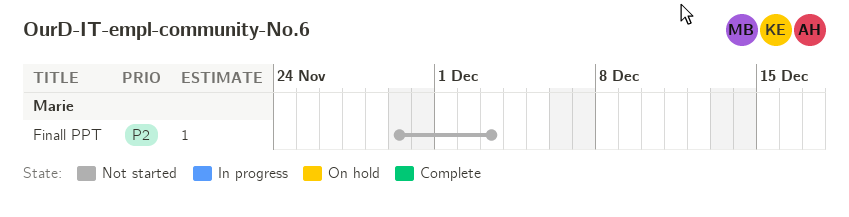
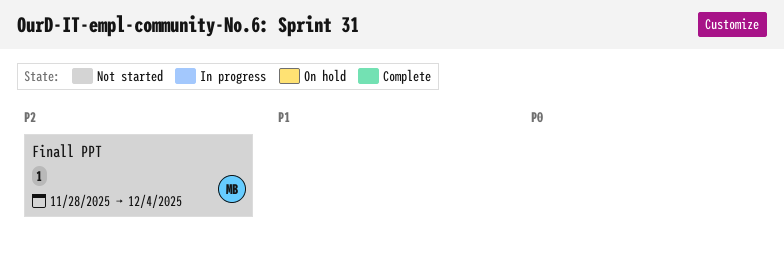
Finall PPT, start: Nov 29 -> Nov 28
Finall PPT, due: Dec 3 -> Dec 4

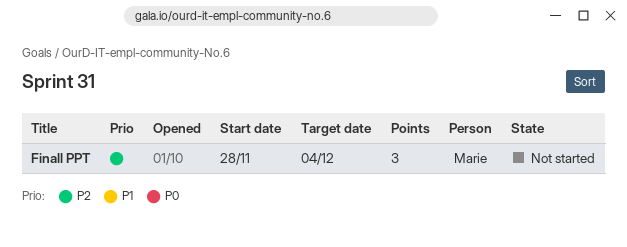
Finall PPT, estimate: 1 -> 3

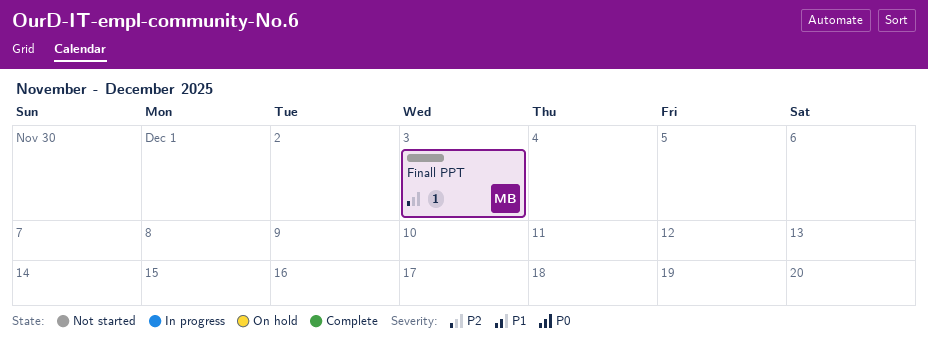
Finall PPT, estimate: 3 -> 1
Finall PPT, due: Dec 4 -> Dec 3

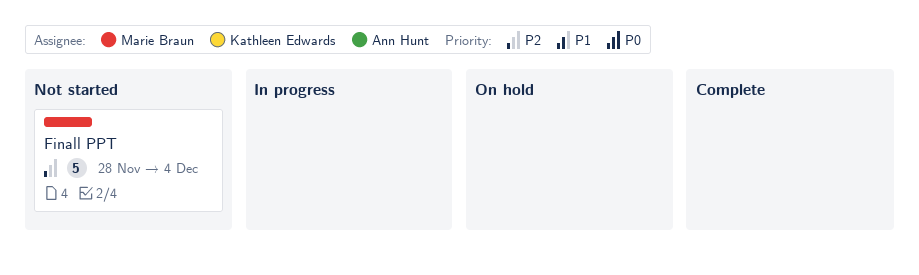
Finall PPT, estimate: 1 -> 5
Finall PPT, due: Dec 3 -> Dec 4

